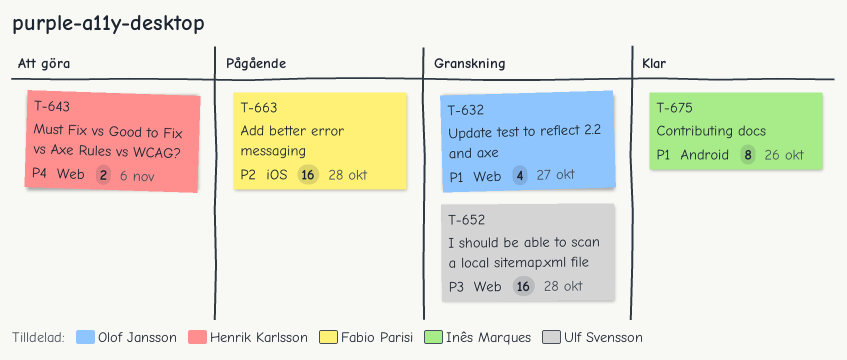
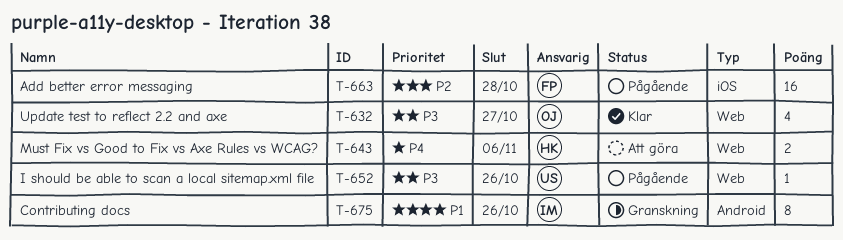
T-632, status: Granskning -> Klar
T-632, priority: P1 -> P3
T-652, status: Granskning -> Pågående
T-652, estimate: 16 -> 1
T-652, due: Oct 28 -> Oct 26
T-675, status: Klar -> Granskning

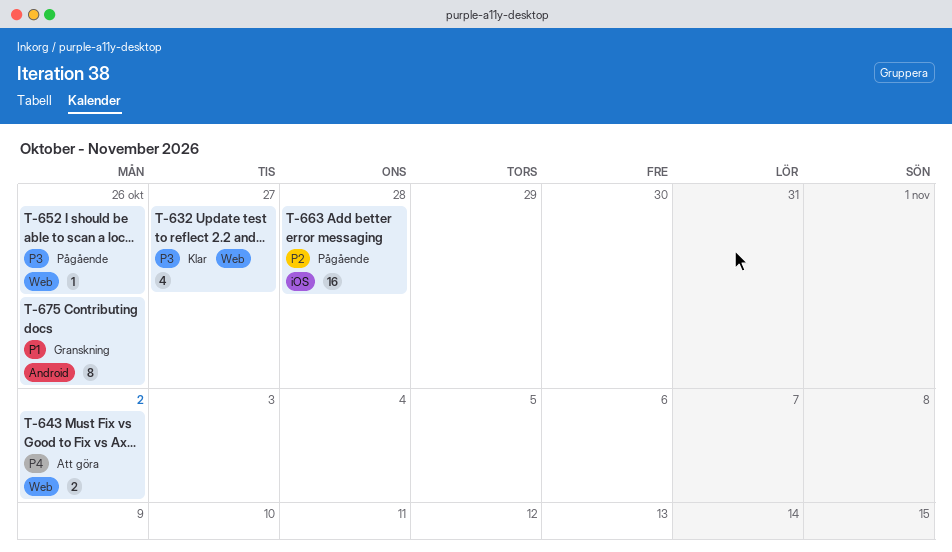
T-643, due: Nov 6 -> Nov 2

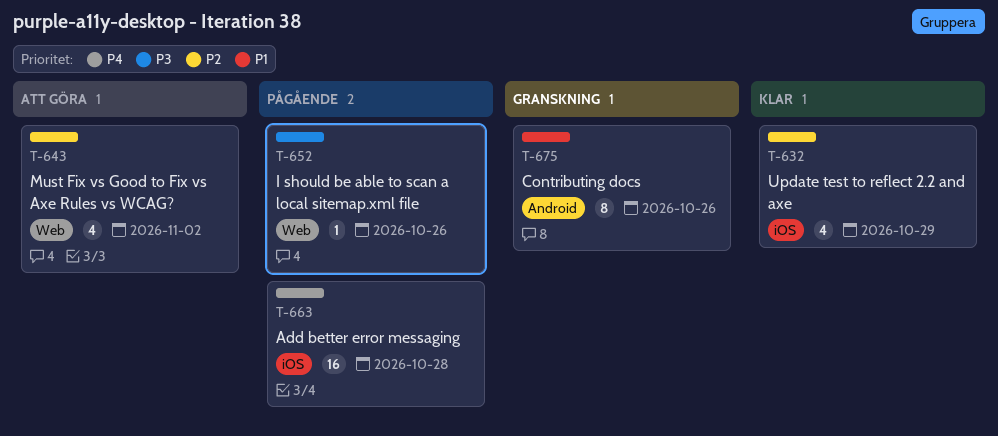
T-632, priority: P3 -> P2
T-632, label: Web -> iOS
T-632, due: Oct 27 -> Oct 29
T-643, priority: P4 -> P2
T-643, estimate: 2 -> 4
T-663, priority: P2 -> P4

